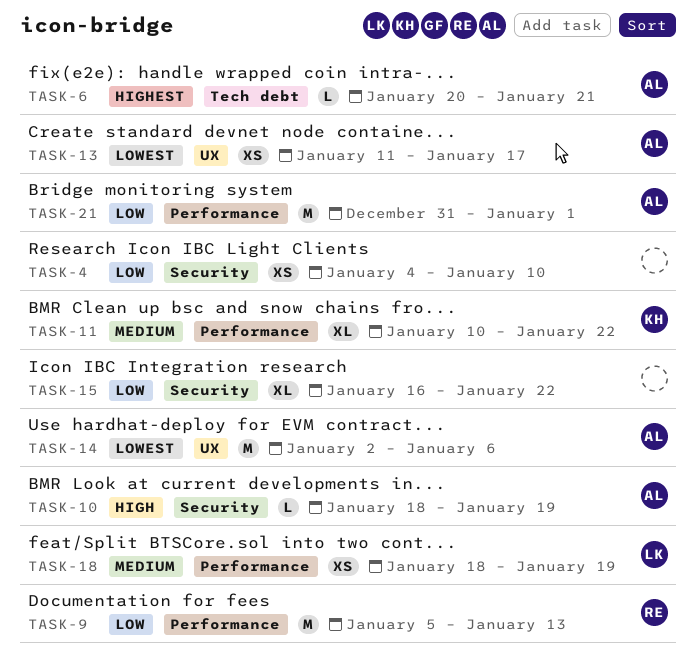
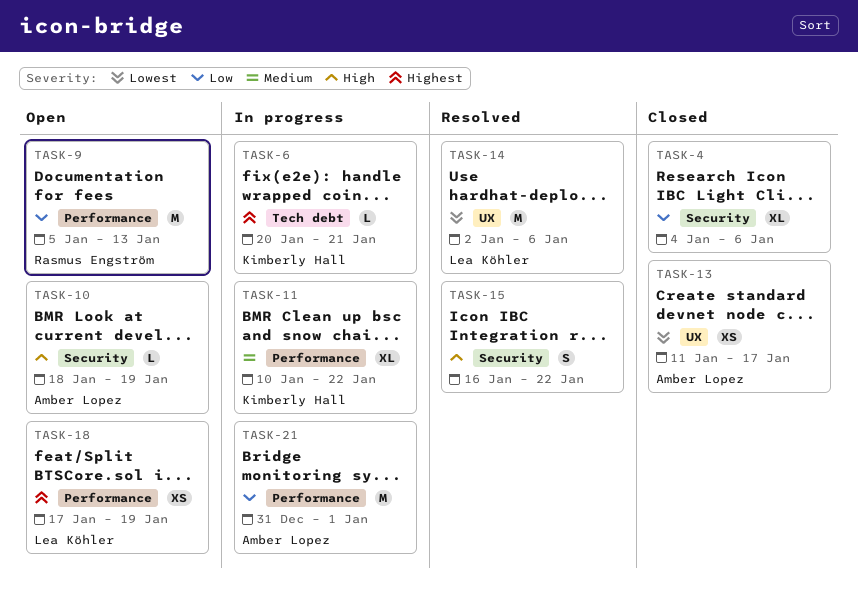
TASK-4, estimate: XS -> XL
TASK-4, due: Jan 10 -> Jan 6
TASK-6, owner: Amber Lopez -> Kimberly Hall
TASK-14, owner: Amber Lopez -> Lea Köhler
TASK-15, priority: Low -> High
TASK-15, estimate: XL -> S
TASK-18, priority: Medium -> Highest
TASK-18, start: Jan 18 -> Jan 17

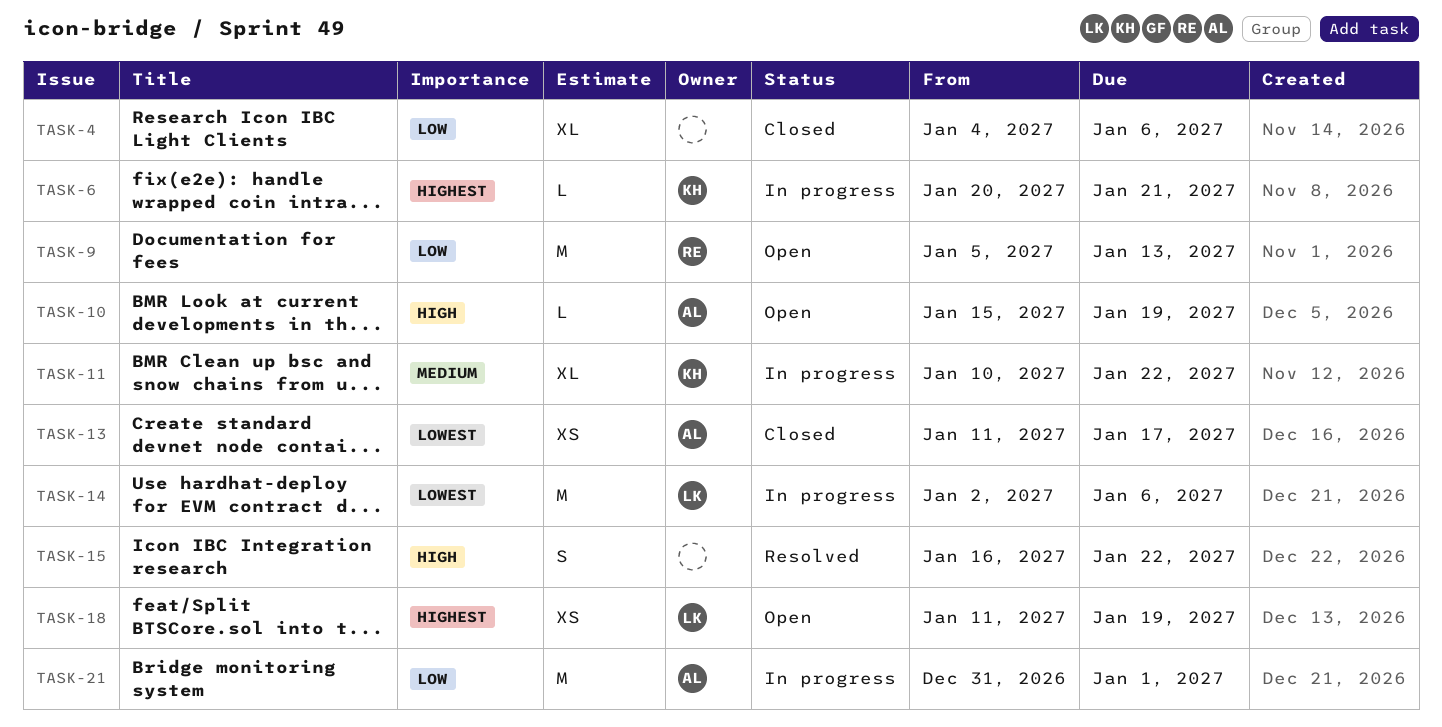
TASK-10, start: Jan 18 -> Jan 15
TASK-14, status: Resolved -> In progress
TASK-18, start: Jan 17 -> Jan 11

